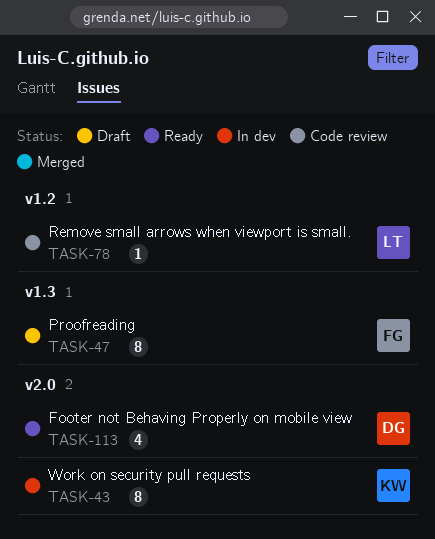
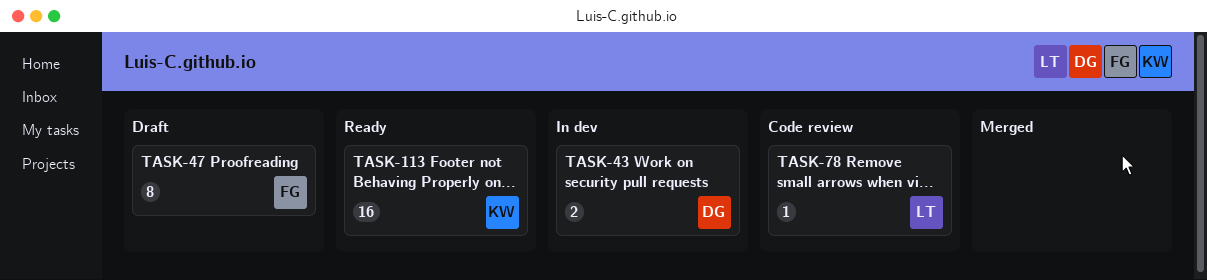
TASK-43, owner: KW -> DG
TASK-43, estimate: 8 -> 2
TASK-113, owner: DG -> KW
TASK-113, estimate: 4 -> 16

